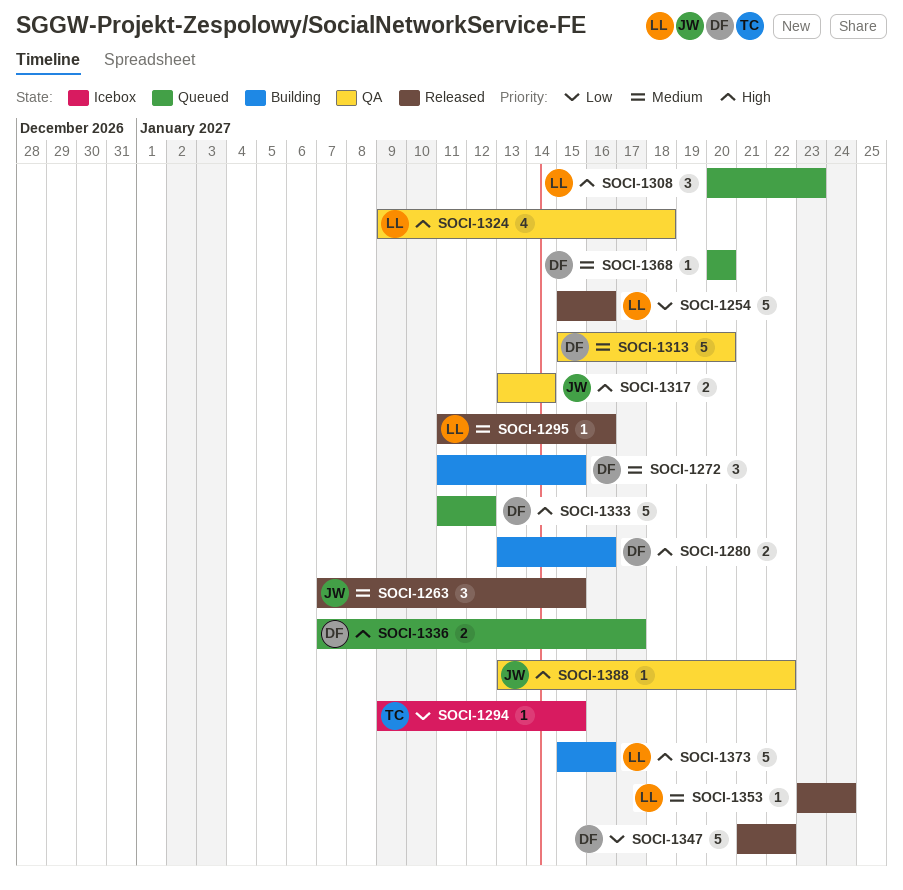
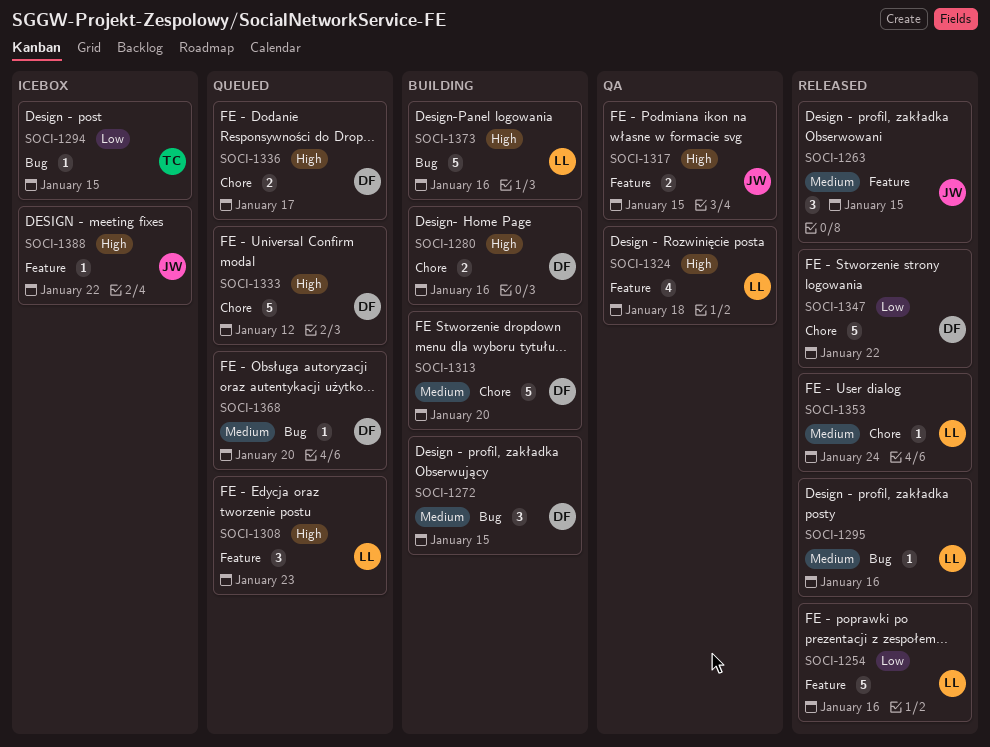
SOCI-1313, status: QA -> Building
SOCI-1317, due: Jan 14 -> Jan 15
SOCI-1388, status: QA -> Icebox

